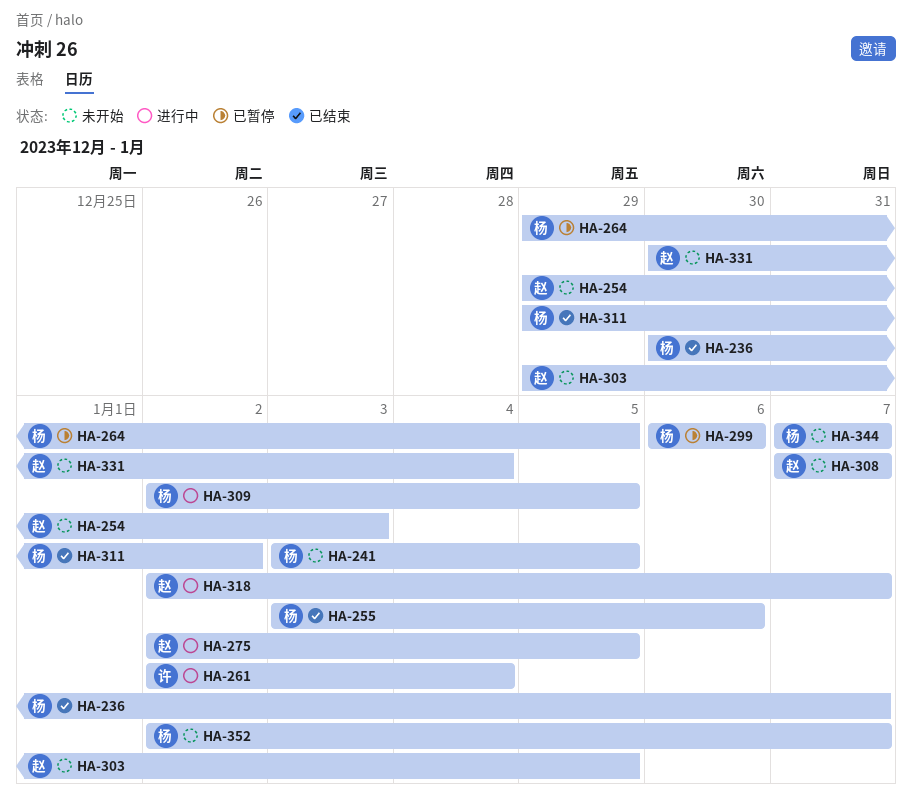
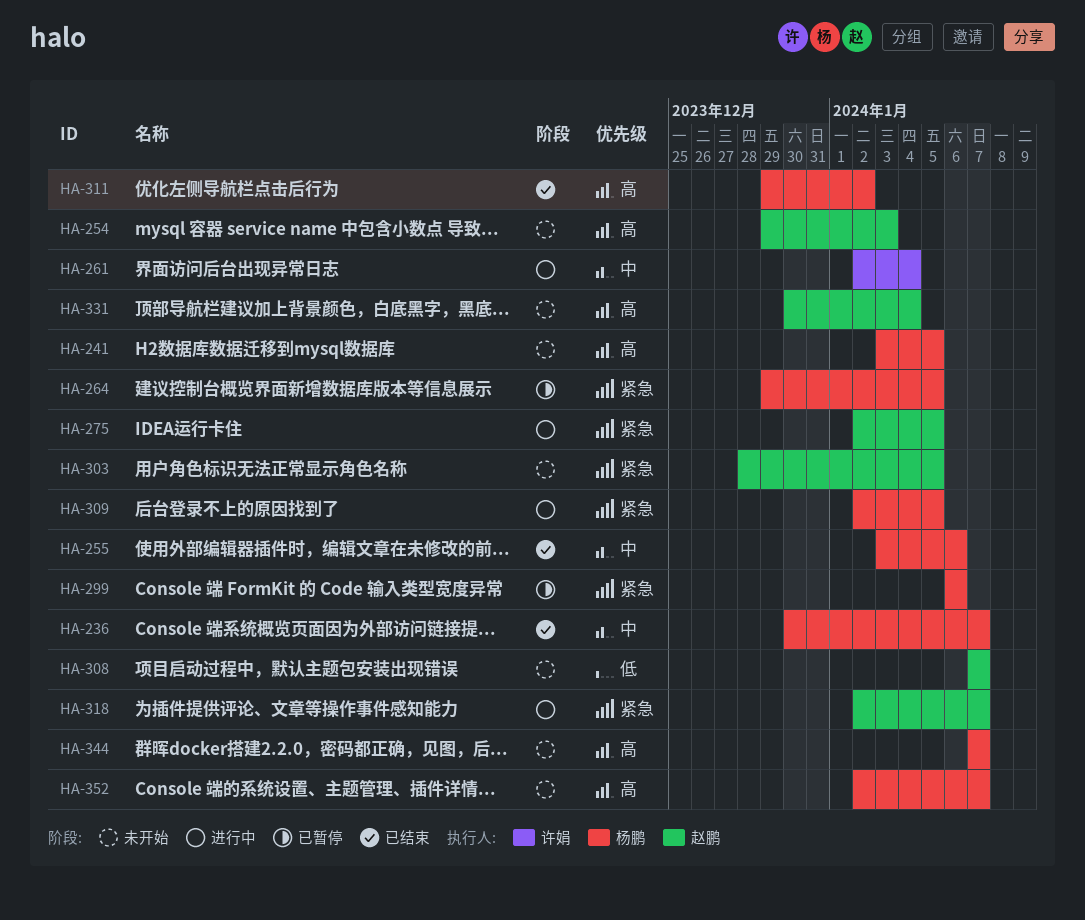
HA-303, start: Dec 29 -> Dec 28

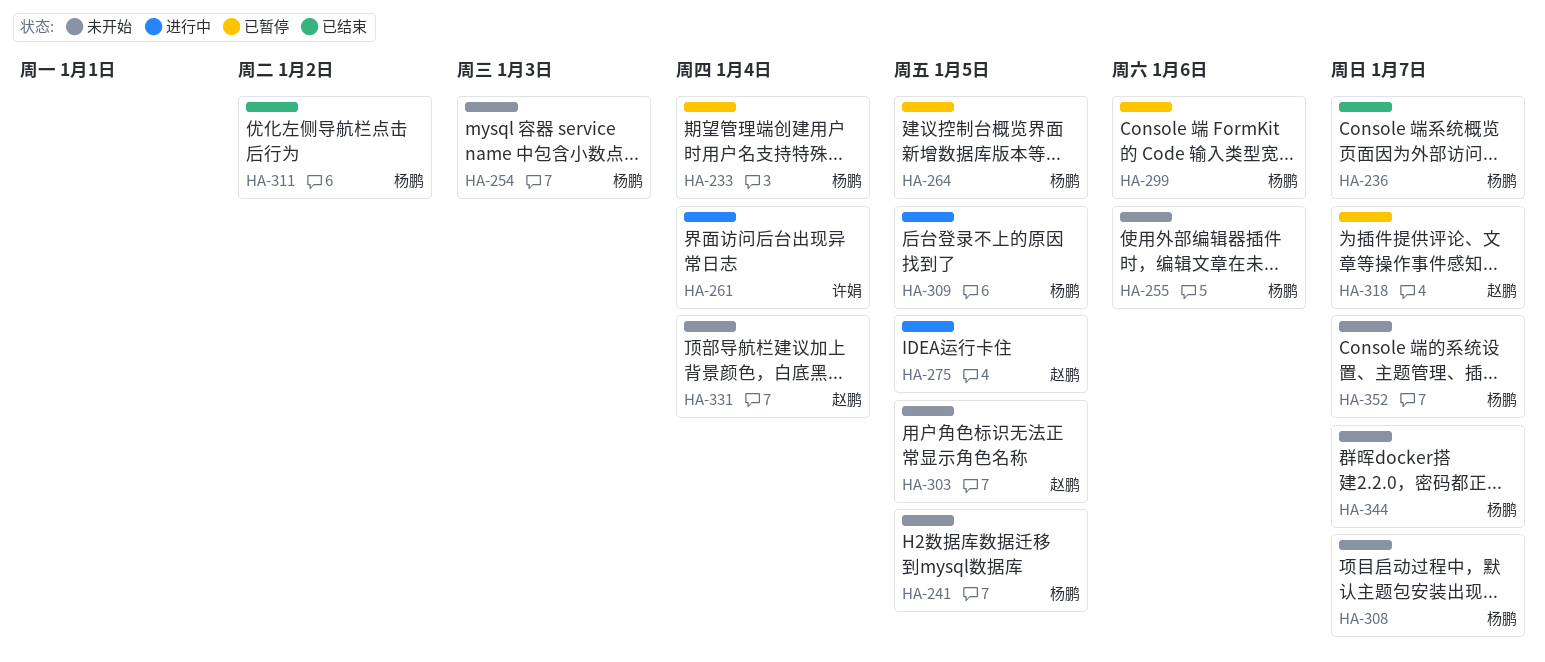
HA-233: none -> present
HA-254, owner: 赵鹏 -> 杨鹏
HA-255, status: 已结束 -> 未开始
HA-308, owner: 赵鹏 -> 杨鹏
HA-318, status: 进行中 -> 已暂停

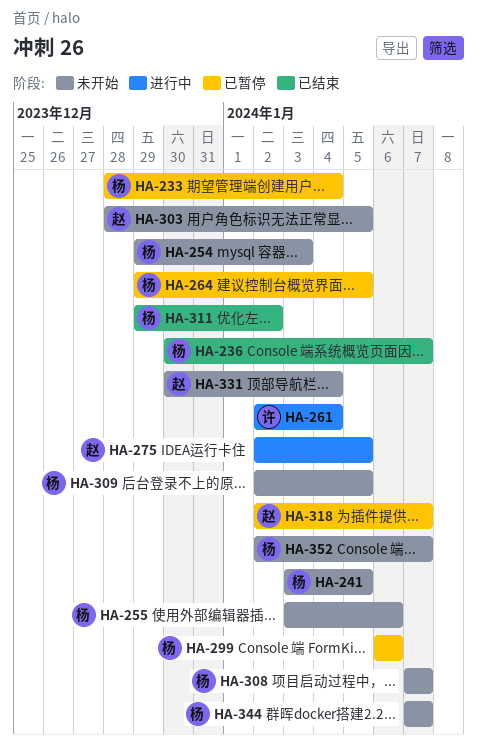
HA-309, status: 进行中 -> 未开始

